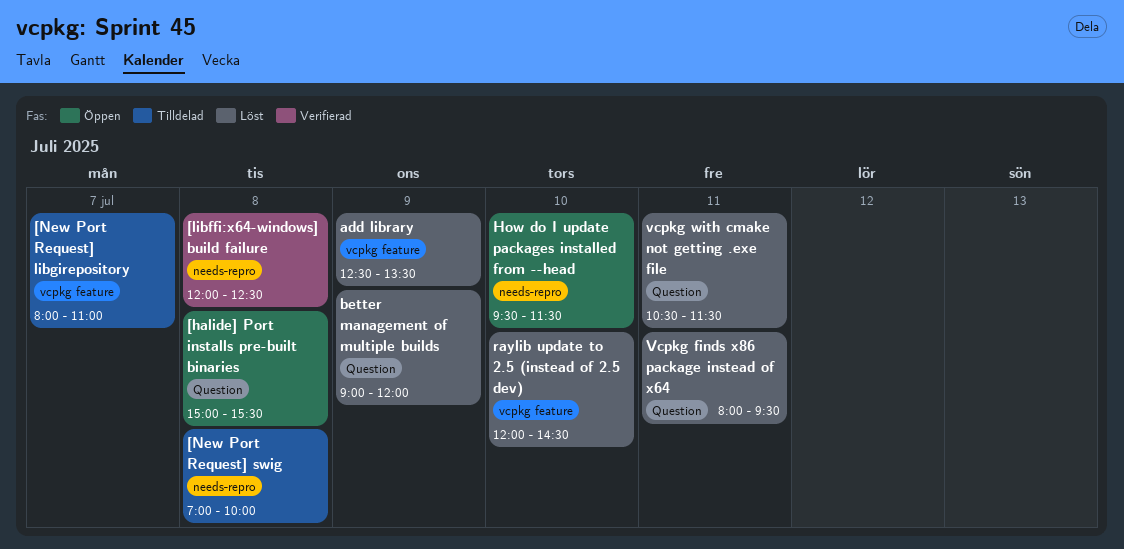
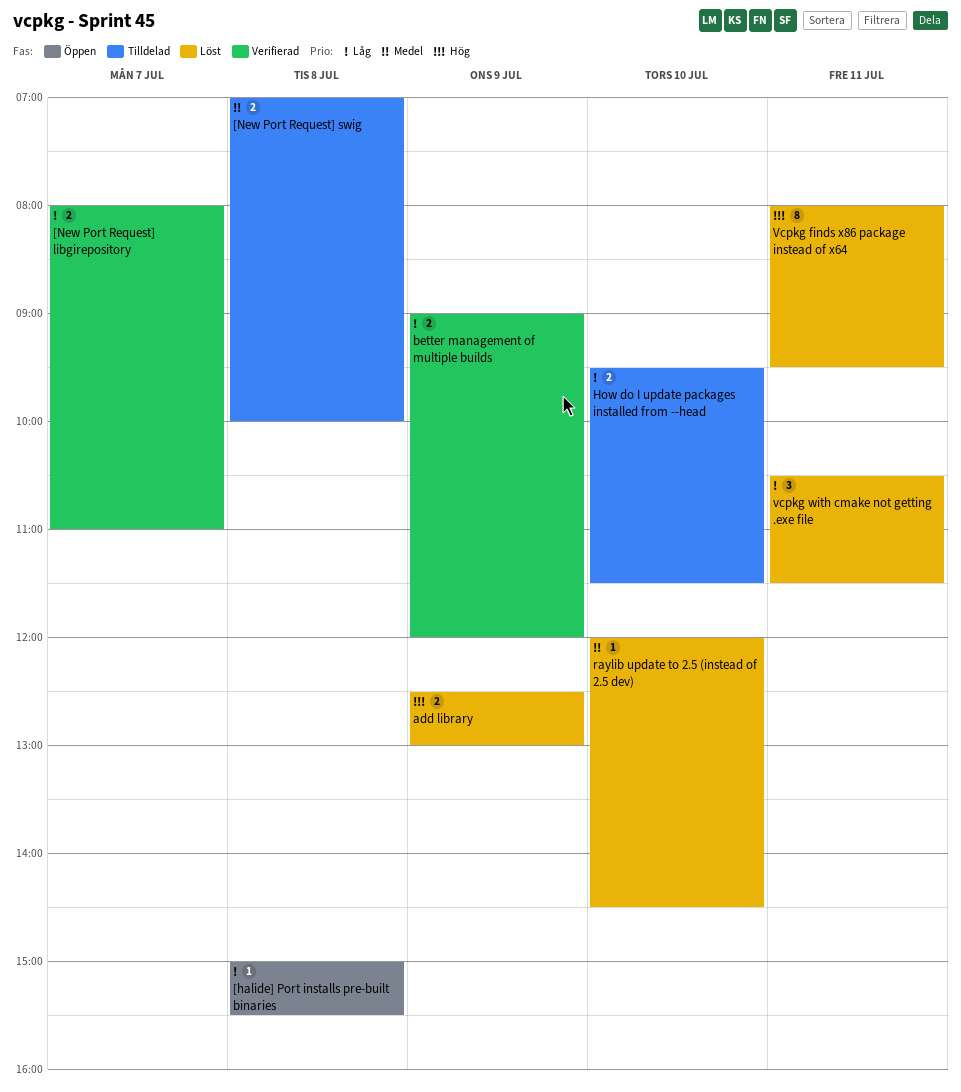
[libffi:x64-windows] build failure: present -> none
[New Port Request] libgirepository, status: Tilldelad -> Verifierad
add library, ends: 13:30 -> 13:00
better management of multiple builds, status: Löst -> Verifierad
How do I update packages installed from --head, status: Öppen -> Tilldelad

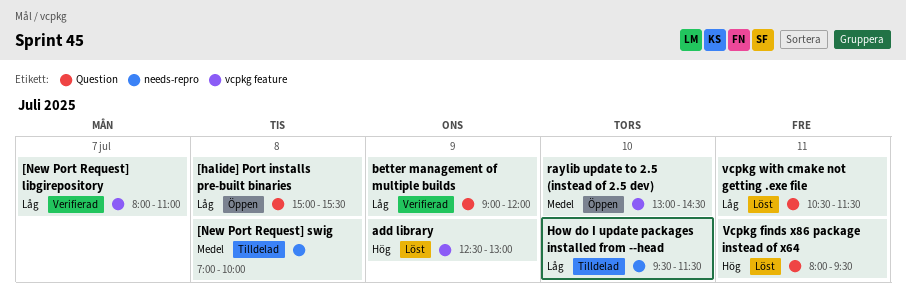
raylib update to 2.5 (instead of 2.5 dev), status: Löst -> Öppen
raylib update to 2.5 (instead of 2.5 dev), begins: 12:00 -> 13:00

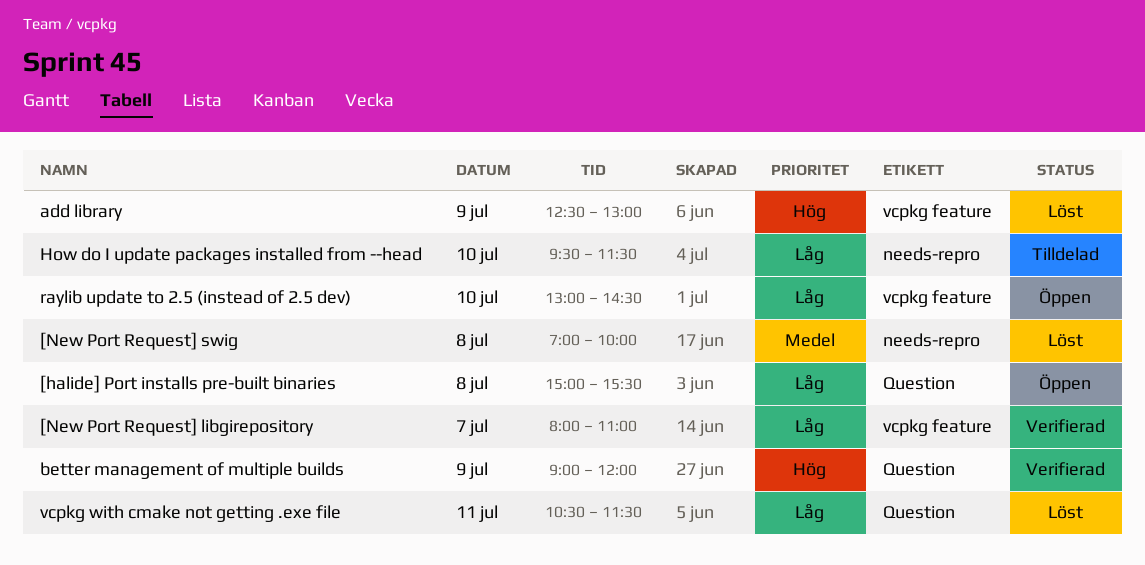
[New Port Request] swig, status: Tilldelad -> Löst
better management of multiple builds, priority: Låg -> Hög
raylib update to 2.5 (instead of 2.5 dev), priority: Medel -> Låg
Vcpkg finds x86 package instead of x64: present -> none

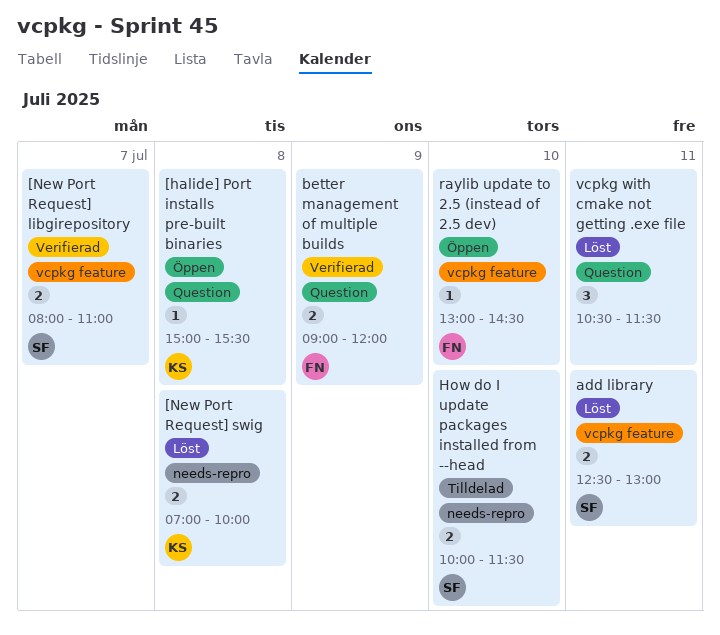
add library, day: Jul 9 -> Jul 11
How do I update packages installed from --head, begins: 09:30 -> 10:00

